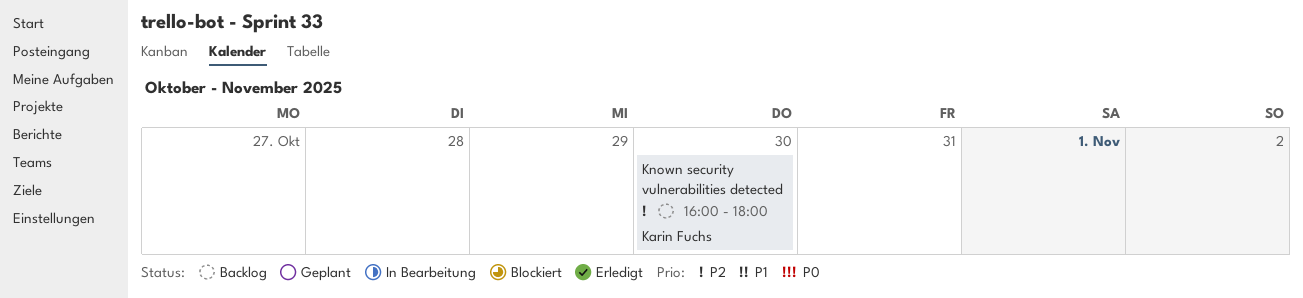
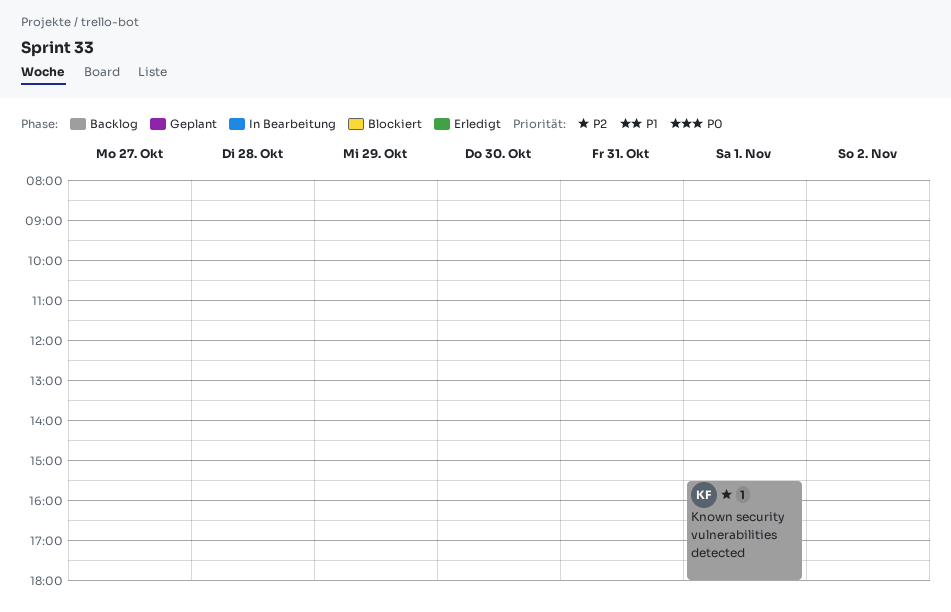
Known security vulnerabilities detected, day: Oct 30 -> Nov 1
Known security vulnerabilities detected, begins: 16:00 -> 15:30

